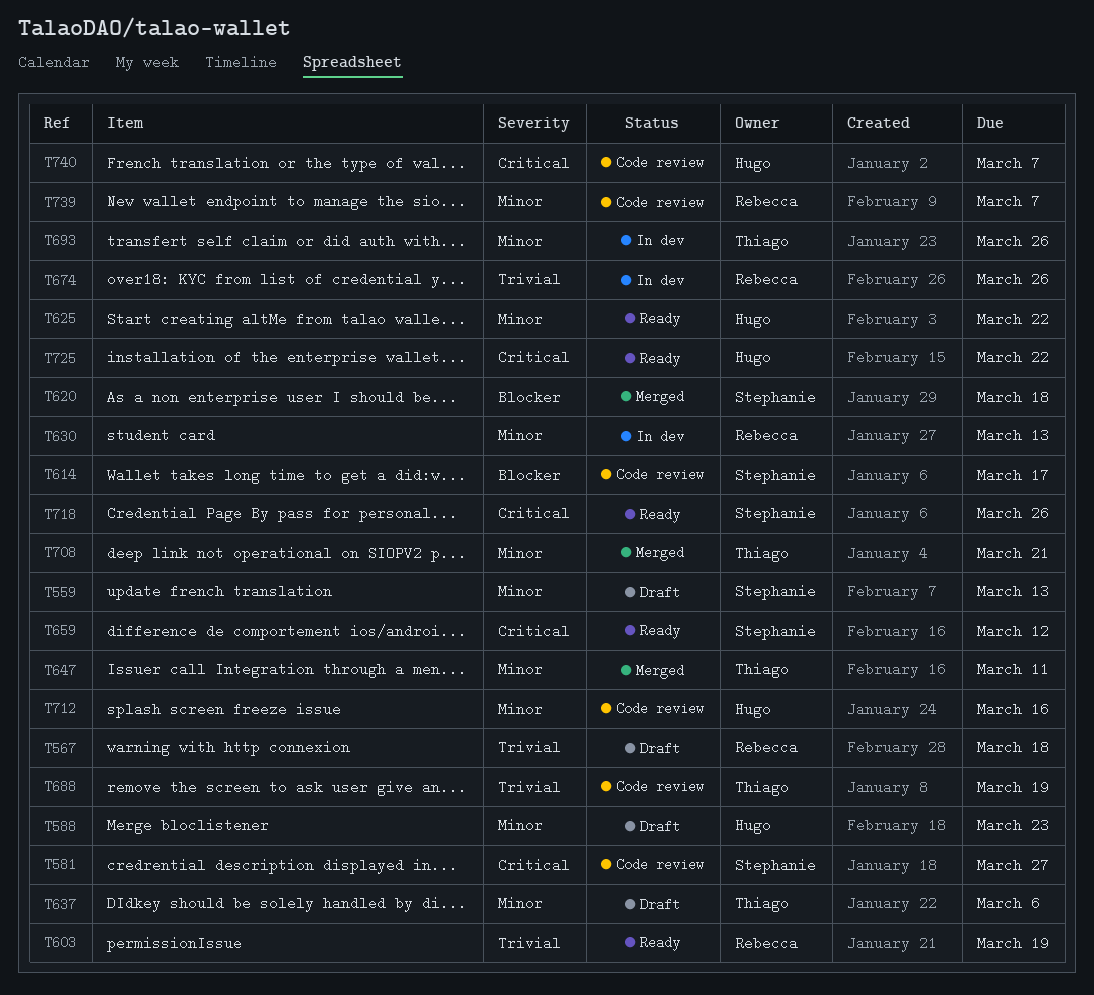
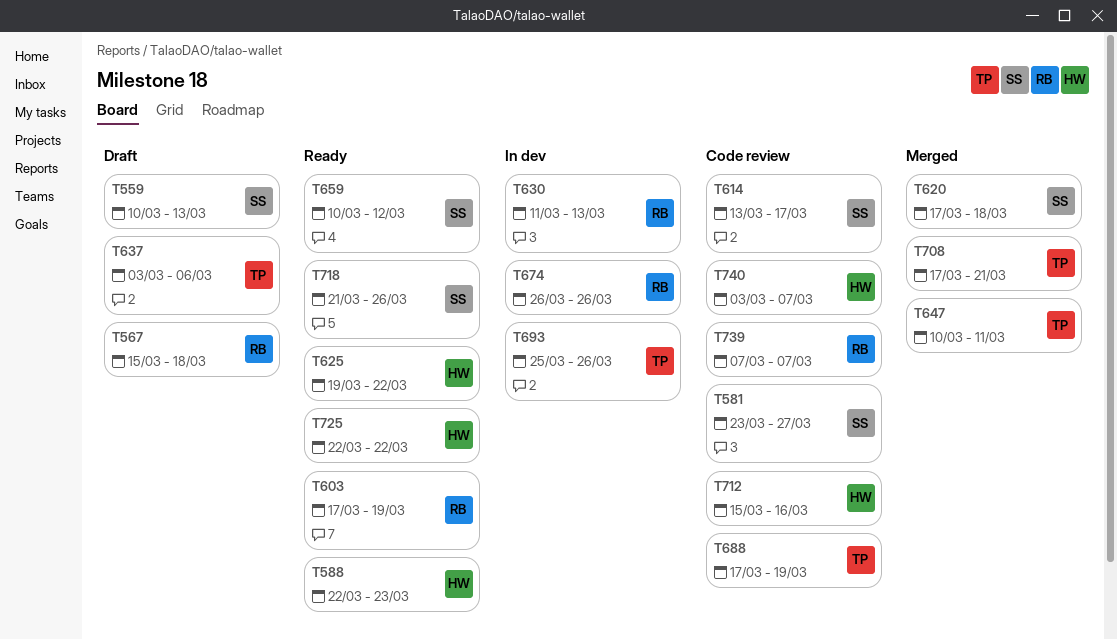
T588, status: Draft -> Ready

